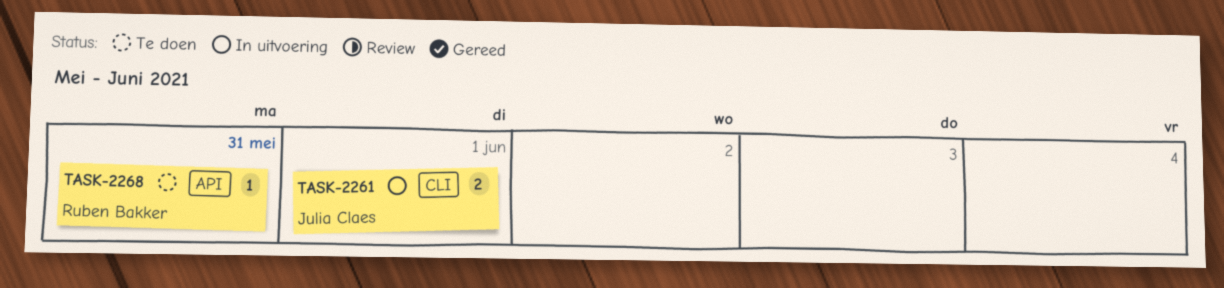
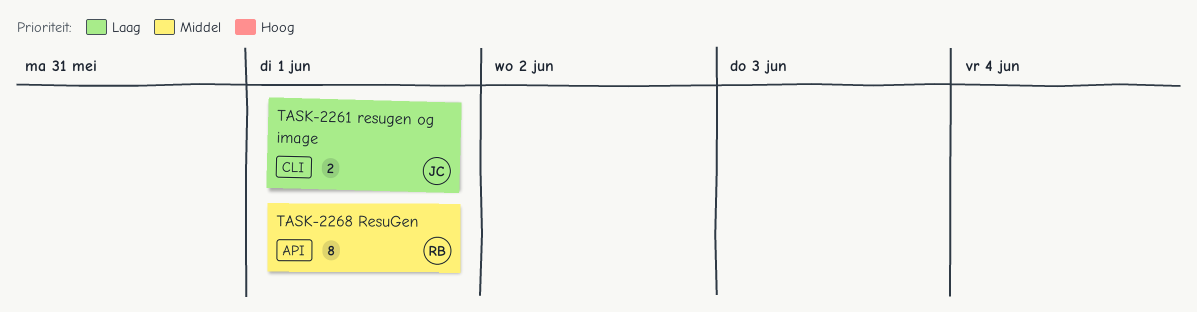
TASK-2268, estimate: 1 -> 8
TASK-2268, due: May 31 -> Jun 1

